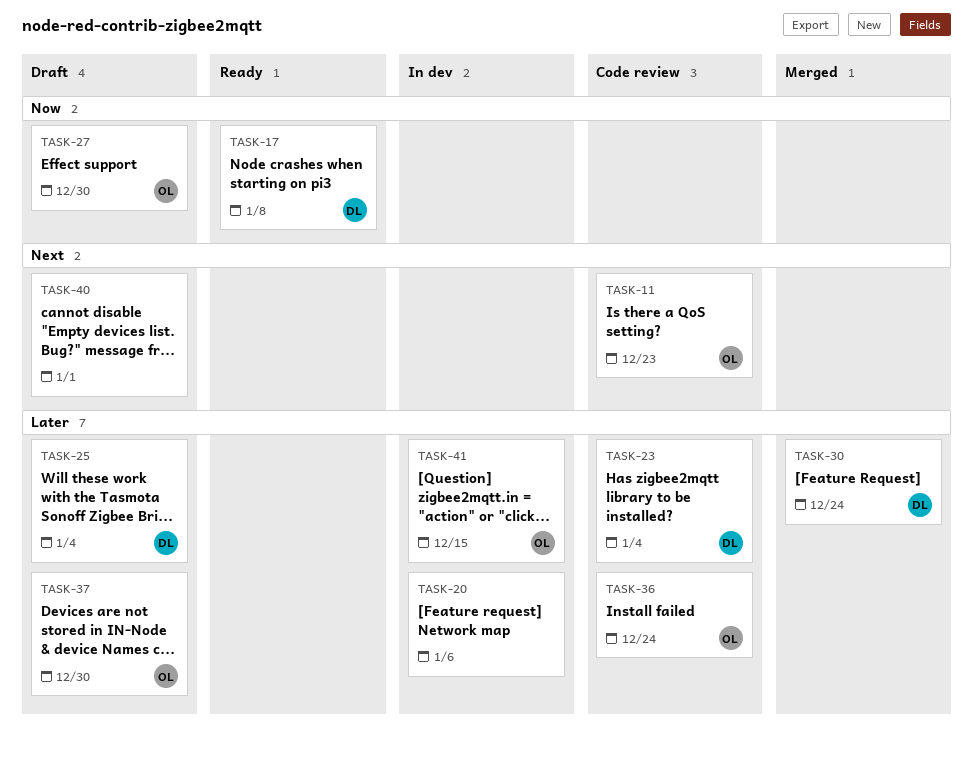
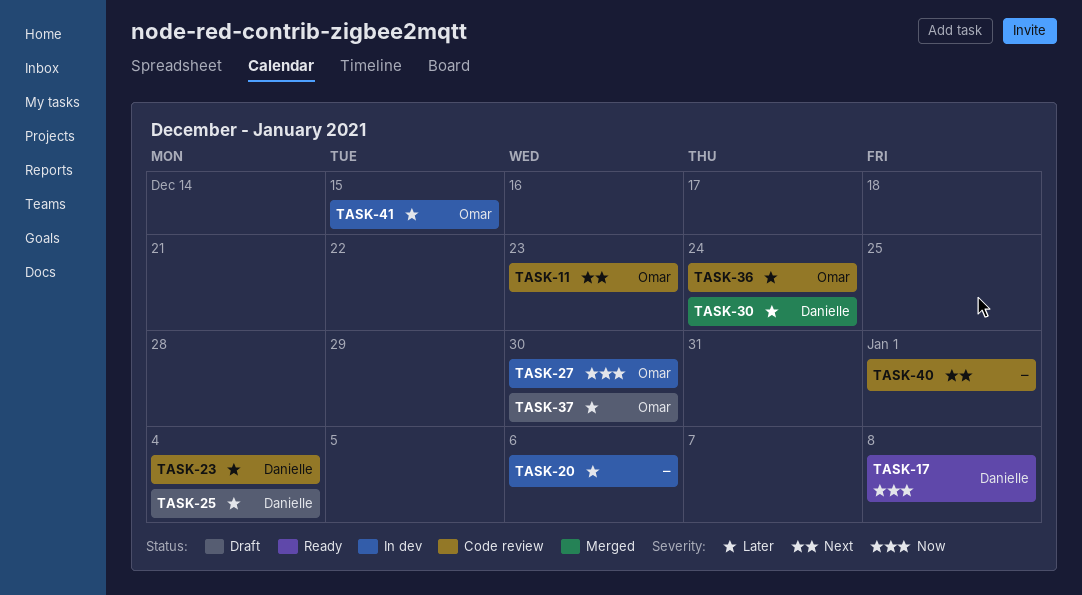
TASK-27, status: Draft -> In dev
TASK-40, status: Draft -> Code review

